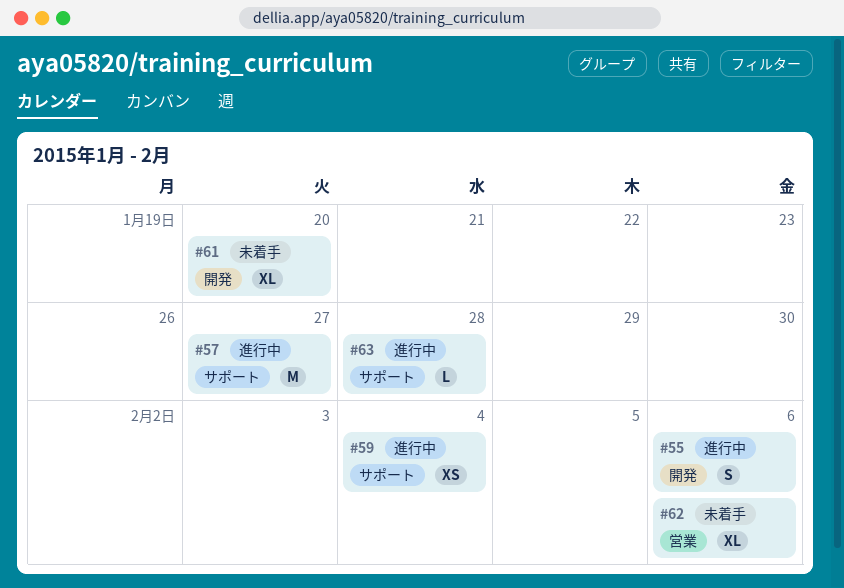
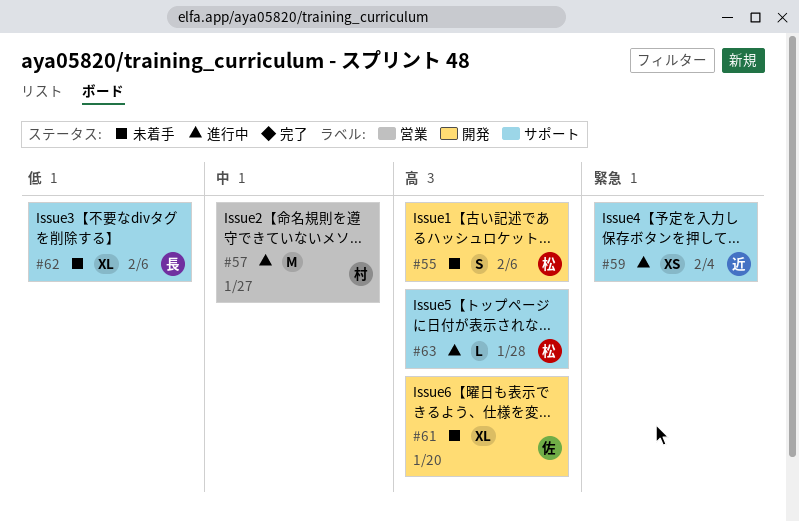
#55, status: 進行中 -> 未着手
#57, label: サポート -> 営業
#62, label: 営業 -> サポート

